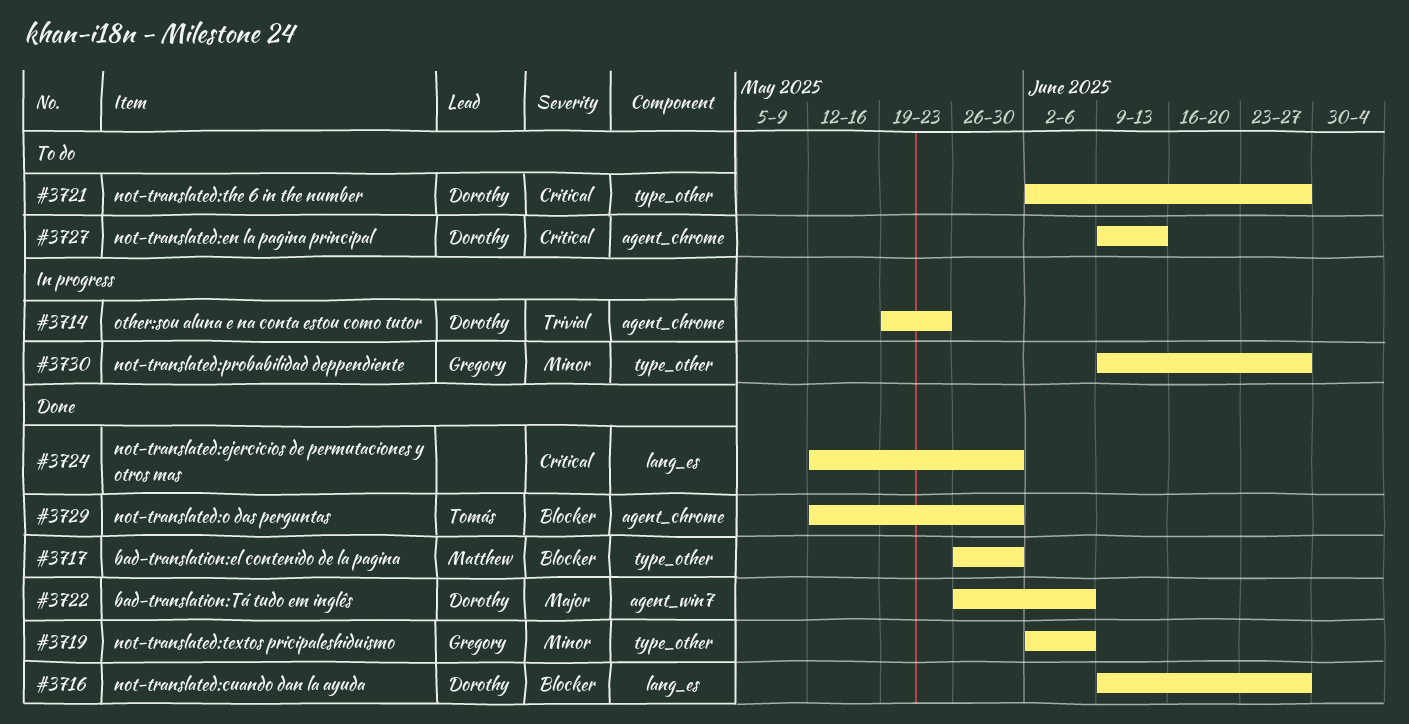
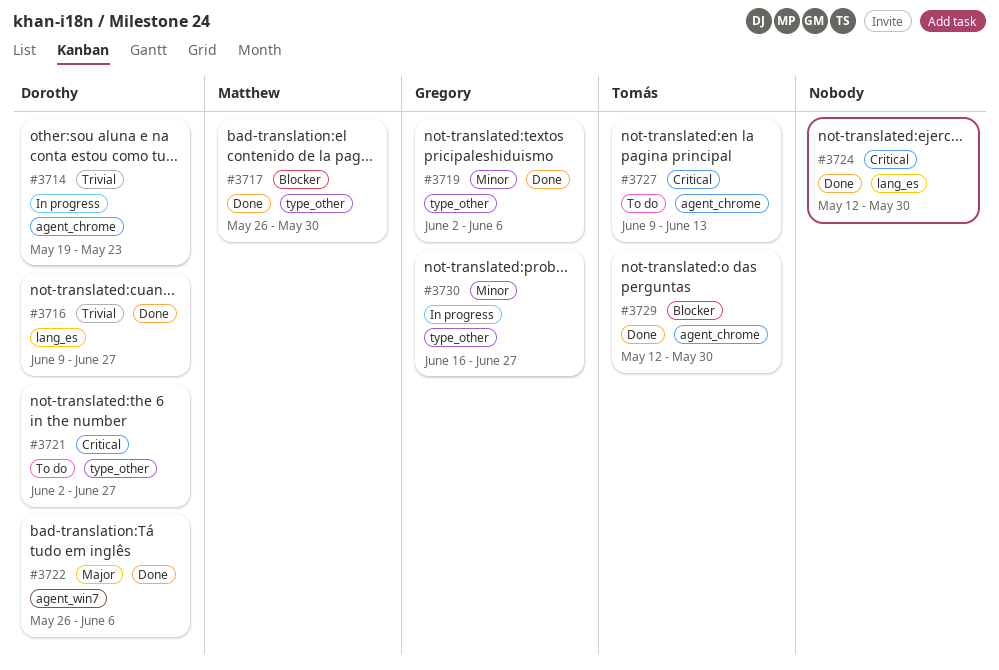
#3716, priority: Blocker -> Trivial
#3727, owner: Dorothy -> Tomás
#3730, start: Jun 9 -> Jun 16

